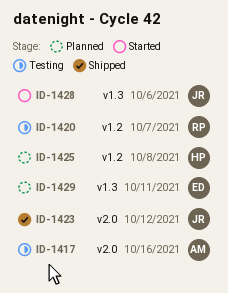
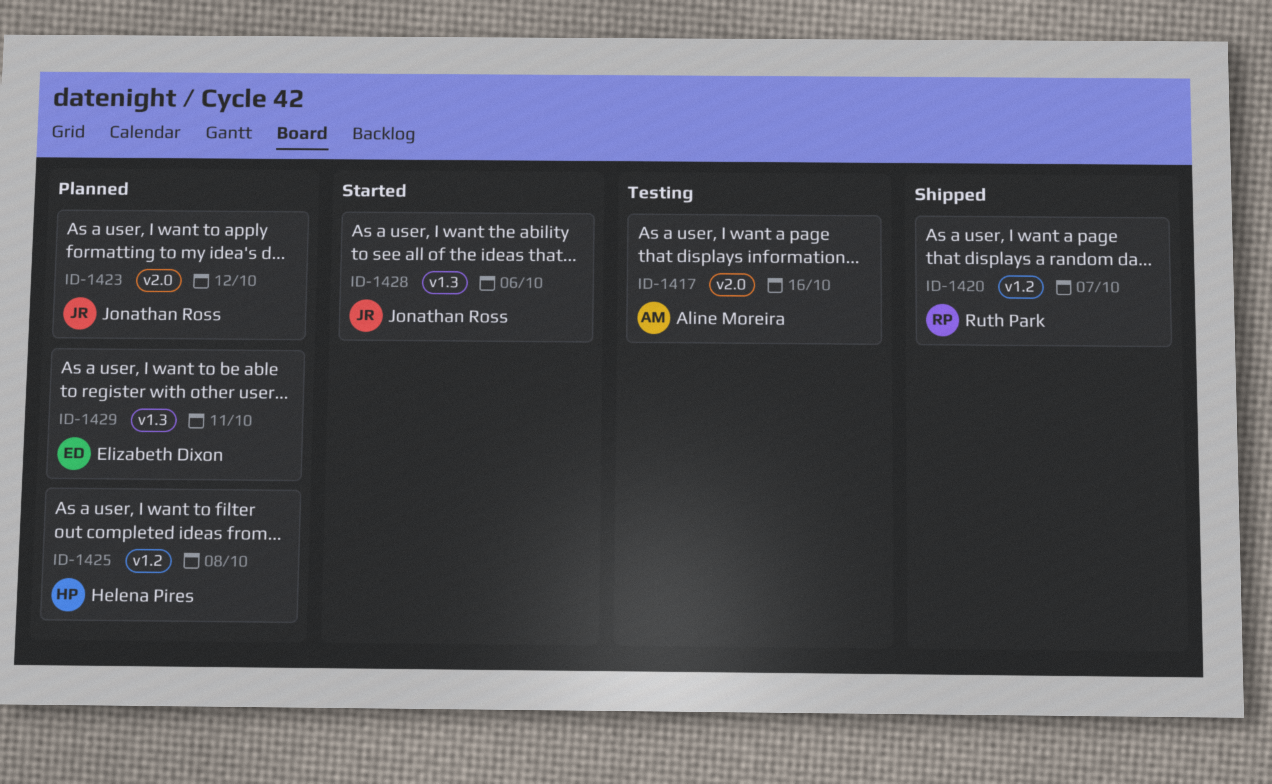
ID-1420, status: Testing -> Shipped
ID-1423, status: Shipped -> Planned

